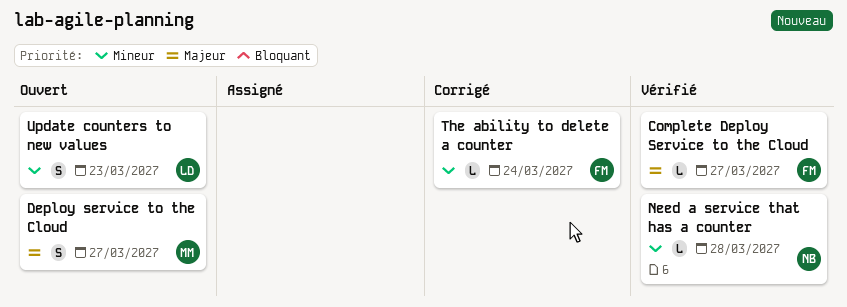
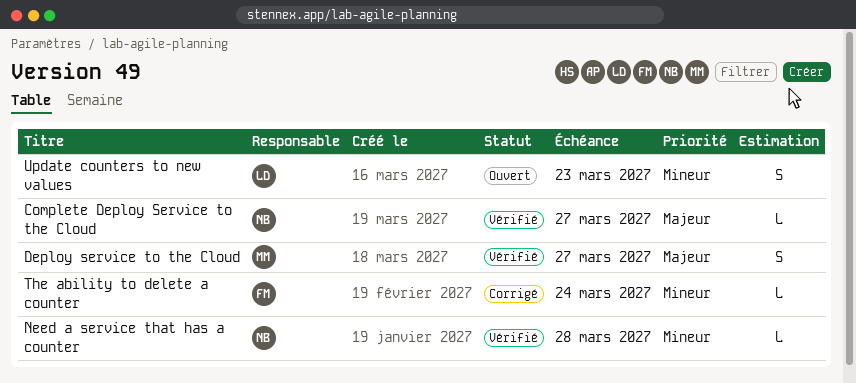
Complete Deploy Service to the Cloud, owner: FM -> NB
Deploy service to the Cloud, status: Ouvert -> Vérifié

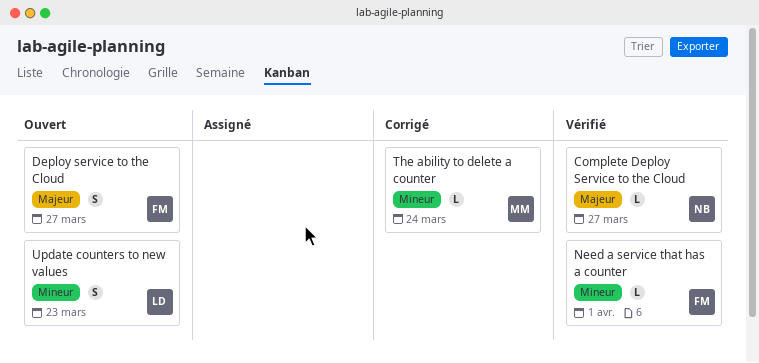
Deploy service to the Cloud, status: Vérifié -> Ouvert
Deploy service to the Cloud, owner: MM -> FM
Need a service that has a counter, owner: NB -> FM
Need a service that has a counter, due: Mar 28 -> Apr 1
The ability to delete a counter, owner: FM -> MM

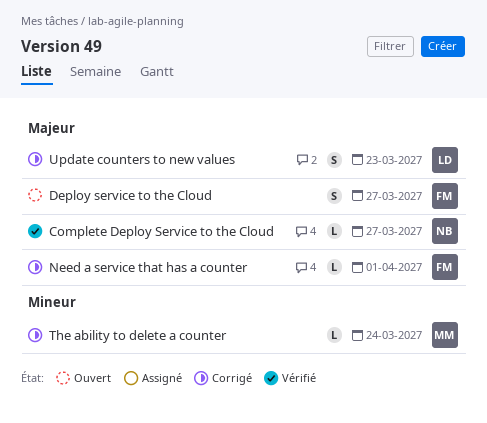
Need a service that has a counter, status: Vérifié -> Corrigé
Need a service that has a counter, priority: Mineur -> Majeur
Update counters to new values, status: Ouvert -> Corrigé
Update counters to new values, priority: Mineur -> Majeur

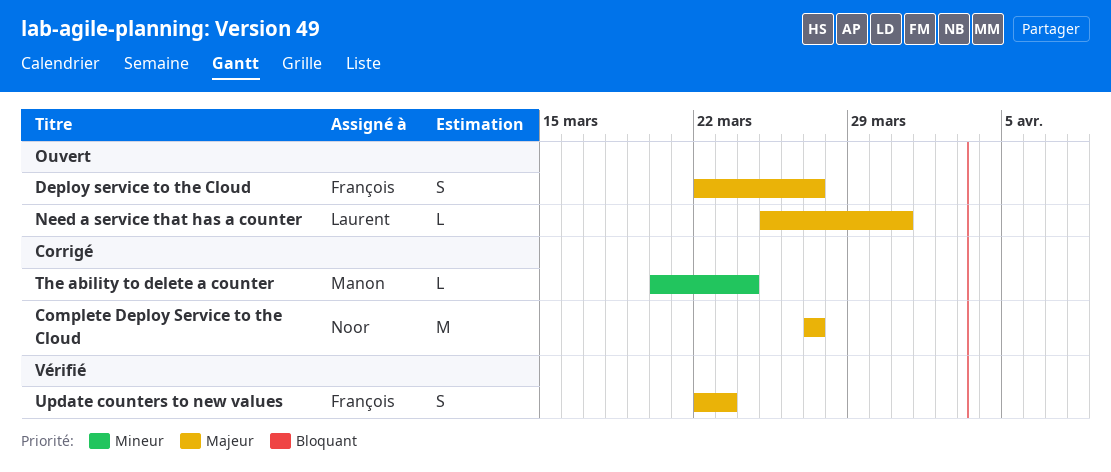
Complete Deploy Service to the Cloud, status: Vérifié -> Corrigé
Complete Deploy Service to the Cloud, estimate: L -> M
Need a service that has a counter, status: Corrigé -> Ouvert
Need a service that has a counter, owner: François -> Laurent
Need a service that has a counter, due: Apr 1 -> Mar 31
Update counters to new values, status: Corrigé -> Vérifié
Update counters to new values, owner: Laurent -> François

